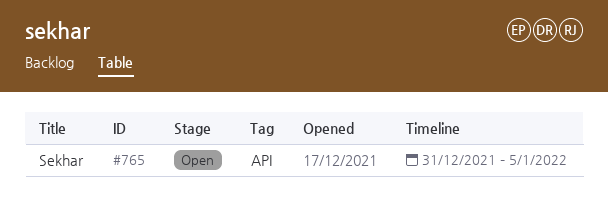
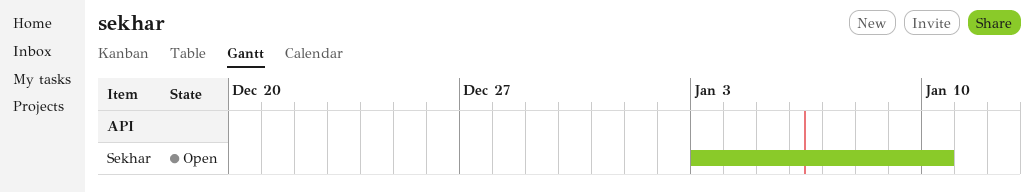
Sekhar, start: Dec 31 -> Jan 3
Sekhar, due: Jan 5 -> Jan 10

